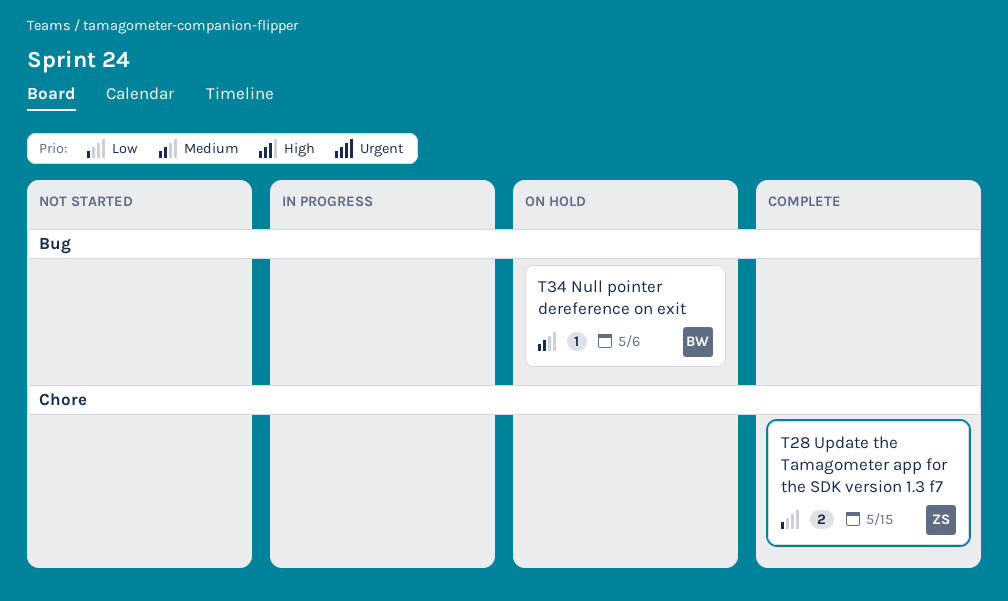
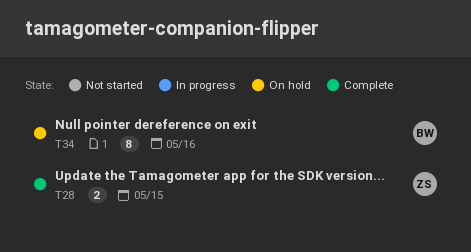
T34, estimate: 1 -> 8
T34, due: May 6 -> May 16

